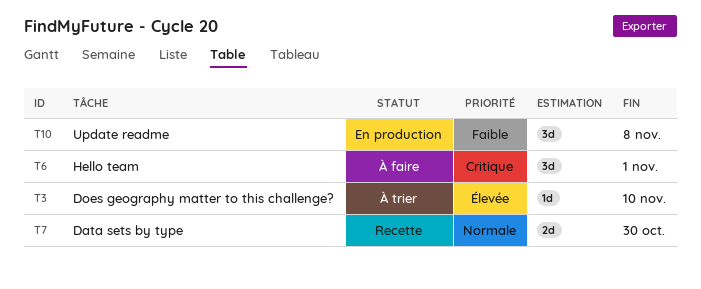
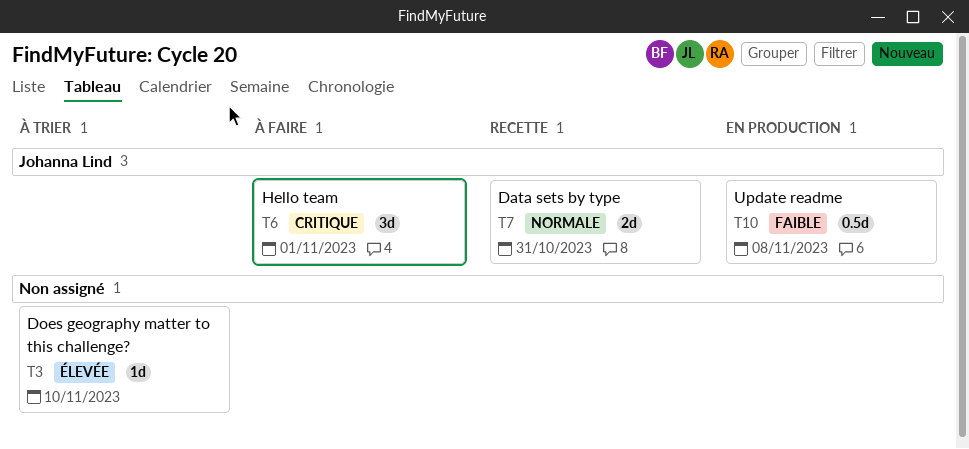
T7, due: Oct 30 -> Oct 31
T10, estimate: 3d -> 0.5d

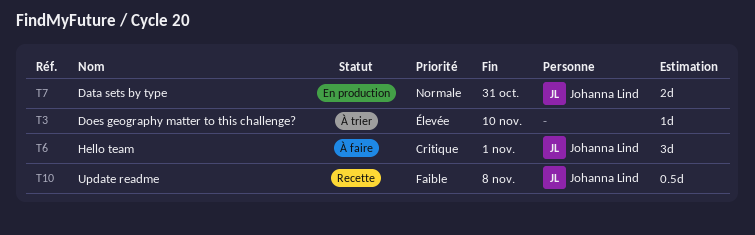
T7, status: Recette -> En production
T10, status: En production -> Recette

